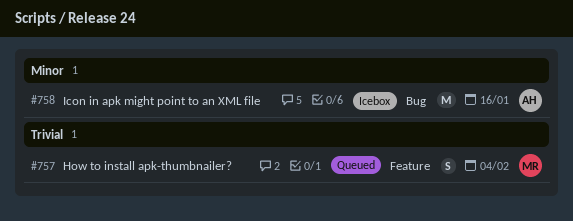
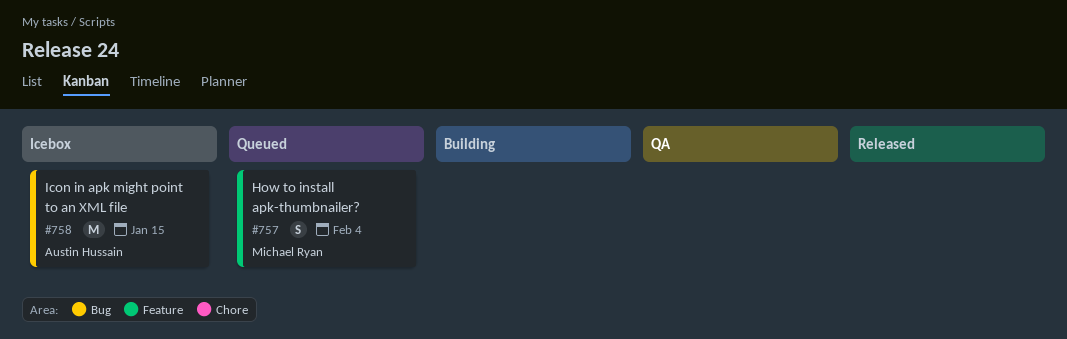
#758, due: Jan 16 -> Jan 15

